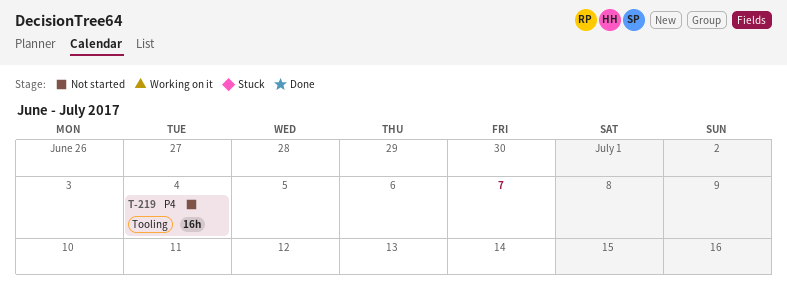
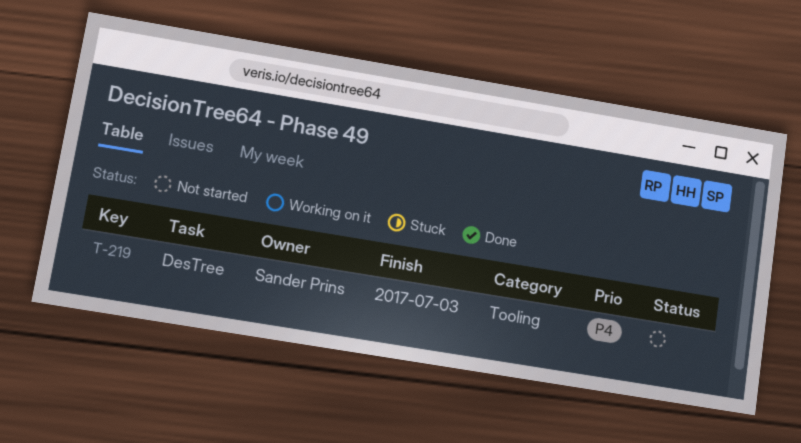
T-219, due: Jul 4 -> Jul 3

